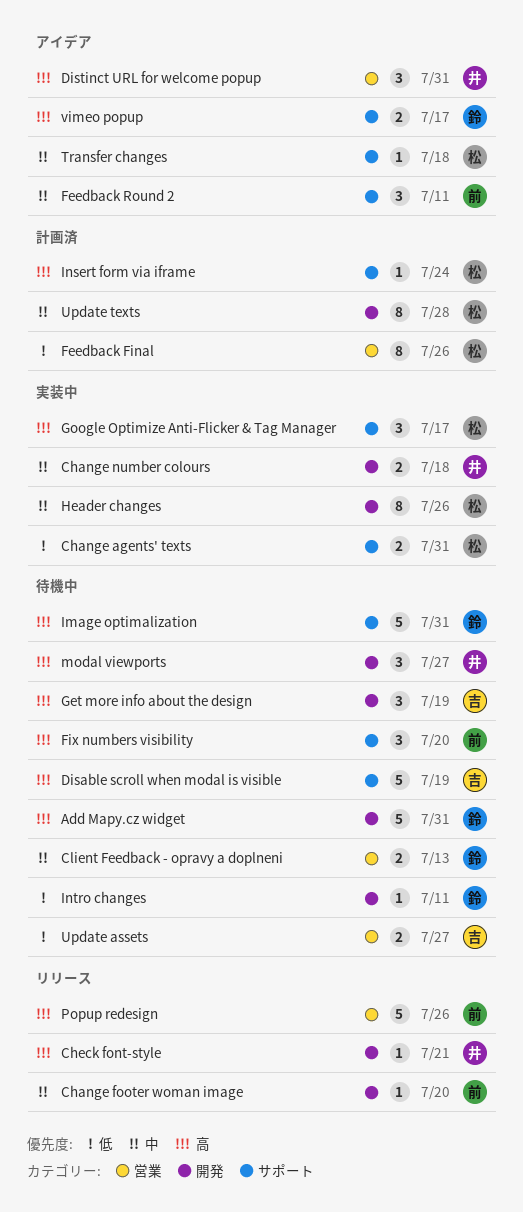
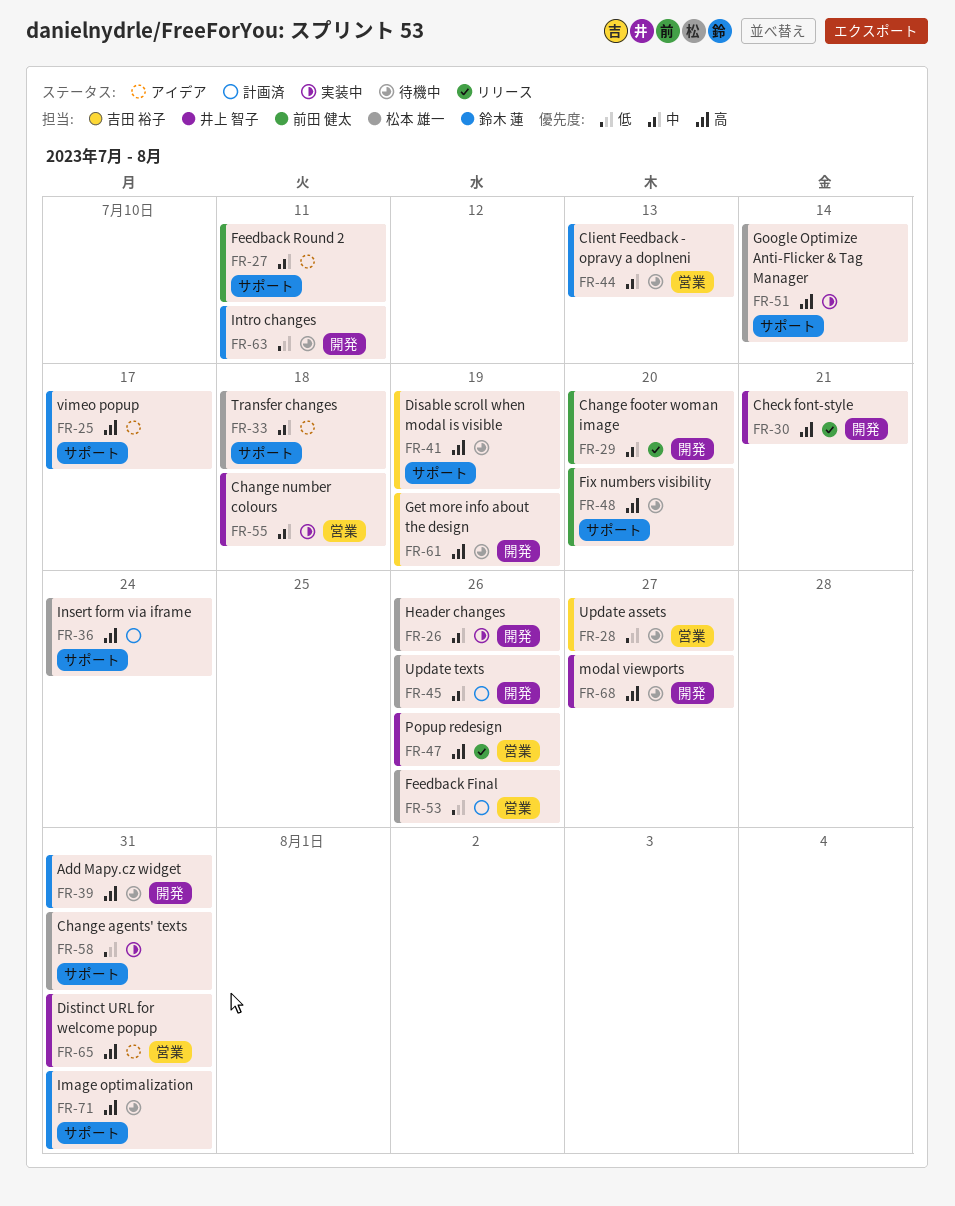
Change number colours, label: 開発 -> 営業
Google Optimize Anti-Flicker & Tag Manager, due: Jul 17 -> Jul 14
Popup redesign, owner: 前田 健太 -> 井上 智子
Update texts, due: Jul 28 -> Jul 26

